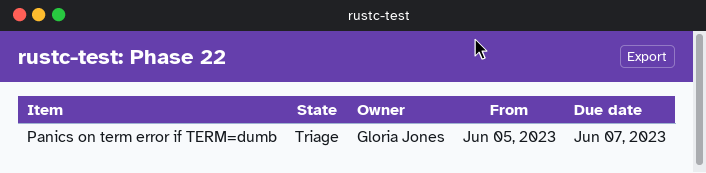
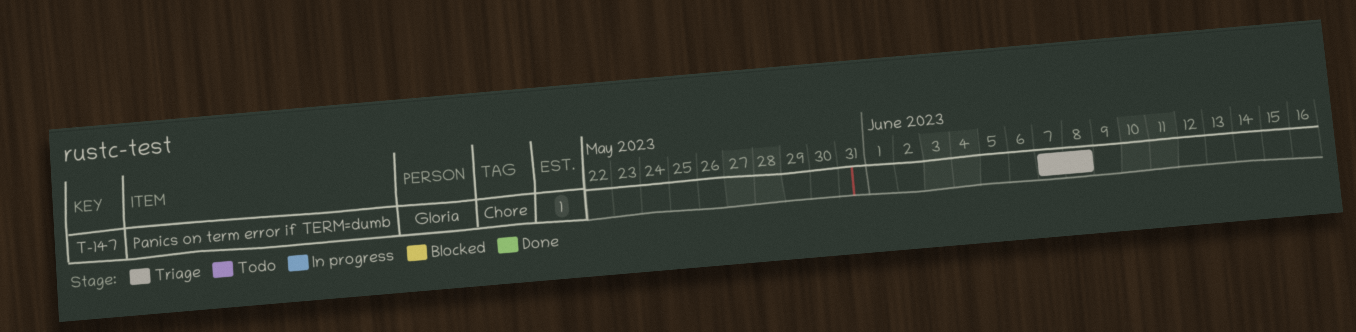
Panics on term error if TERM=dumb, start: Jun 5 -> Jun 7
Panics on term error if TERM=dumb, due: Jun 7 -> Jun 8

